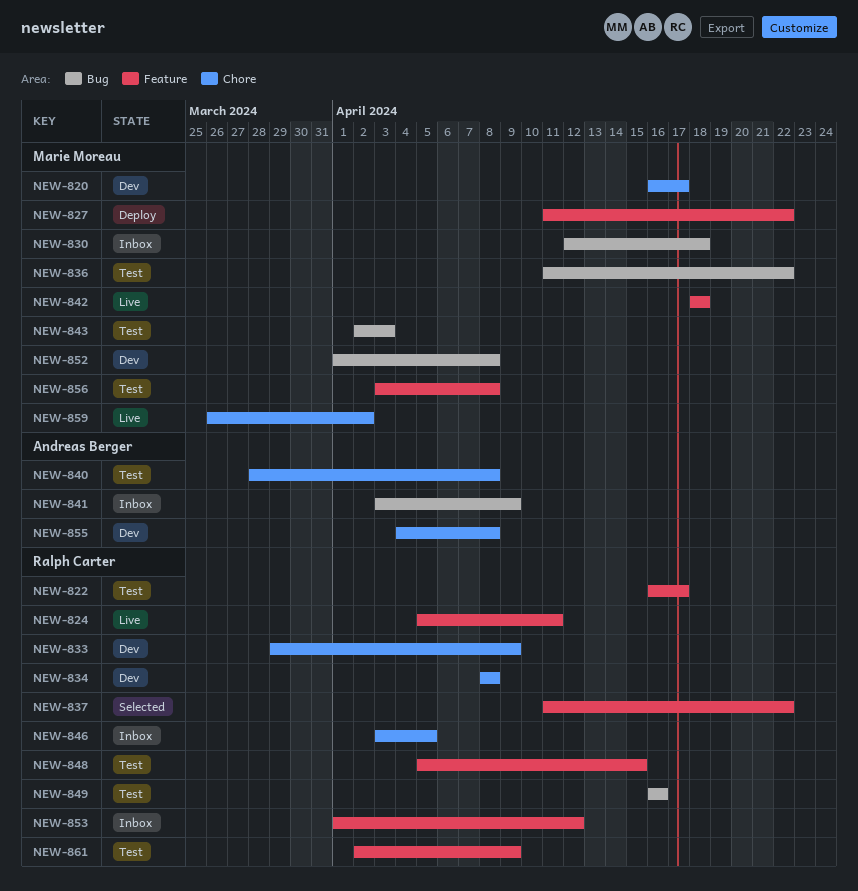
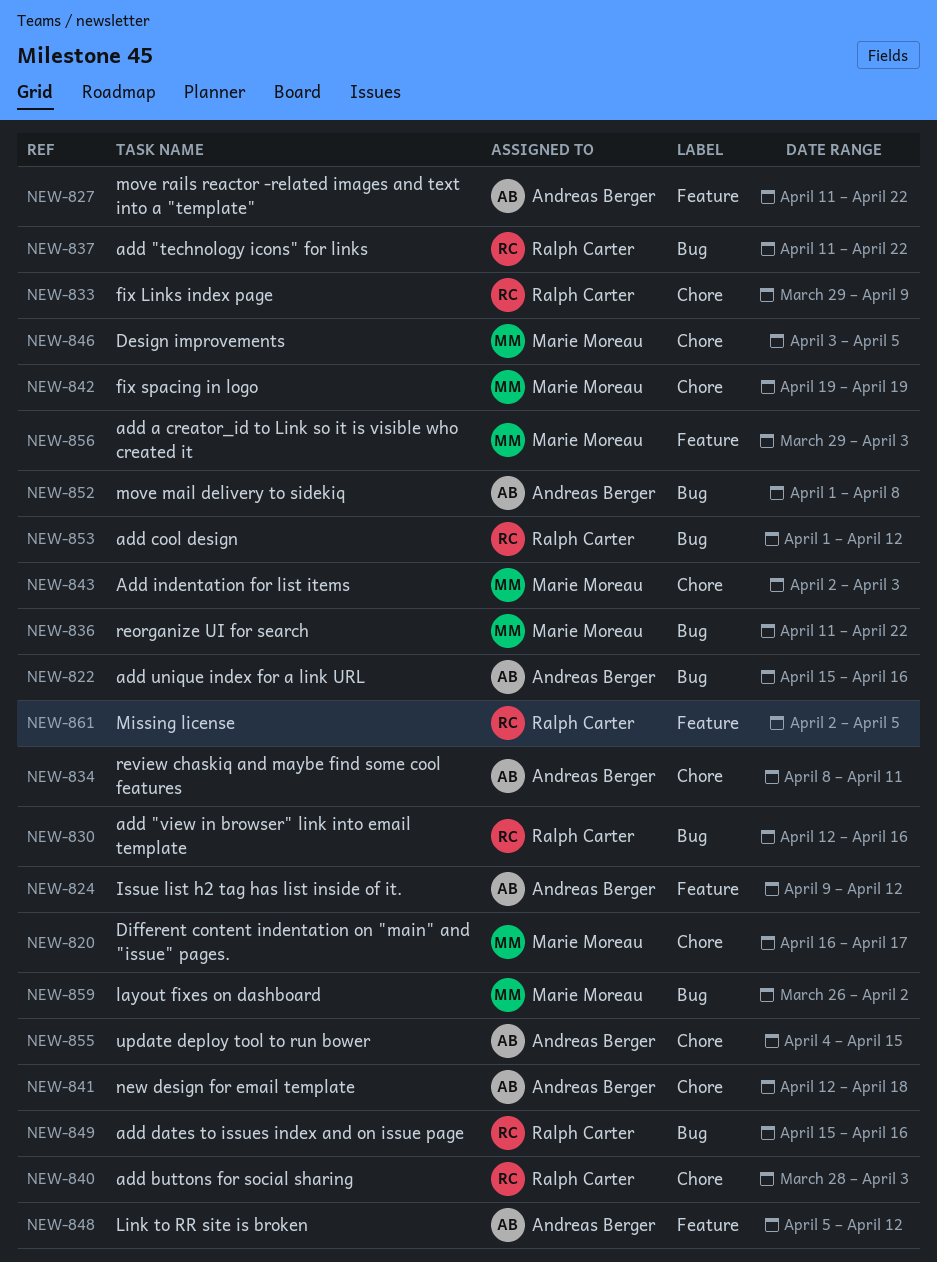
NEW-822, owner: Ralph Carter -> Andreas Berger
NEW-822, label: Feature -> Bug
NEW-822, start: Apr 16 -> Apr 15
NEW-822, due: Apr 17 -> Apr 16
NEW-824, owner: Ralph Carter -> Andreas Berger
NEW-824, start: Apr 5 -> Apr 9
NEW-824, due: Apr 11 -> Apr 12
NEW-827, owner: Marie Moreau -> Andreas Berger
NEW-830, owner: Marie Moreau -> Ralph Carter
NEW-830, due: Apr 18 -> Apr 16
NEW-834, owner: Ralph Carter -> Andreas Berger
NEW-834, due: Apr 8 -> Apr 11
NEW-837, label: Feature -> Bug
NEW-840, owner: Andreas Berger -> Ralph Carter
NEW-840, due: Apr 8 -> Apr 3
NEW-841, label: Bug -> Chore
NEW-841, start: Apr 3 -> Apr 12
NEW-841, due: Apr 9 -> Apr 18
NEW-842, label: Feature -> Chore
NEW-842, start: Apr 18 -> Apr 19
NEW-842, due: Apr 18 -> Apr 19
NEW-843, label: Bug -> Chore
NEW-846, owner: Ralph Carter -> Marie Moreau
NEW-848, owner: Ralph Carter -> Andreas Berger
NEW-848, due: Apr 15 -> Apr 12
NEW-849, start: Apr 16 -> Apr 15
NEW-852, owner: Marie Moreau -> Andreas Berger
NEW-853, label: Feature -> Bug
NEW-855, due: Apr 8 -> Apr 15
NEW-856, start: Apr 3 -> Mar 29
NEW-856, due: Apr 8 -> Apr 3
NEW-859, label: Chore -> Bug
NEW-861, due: Apr 9 -> Apr 5

